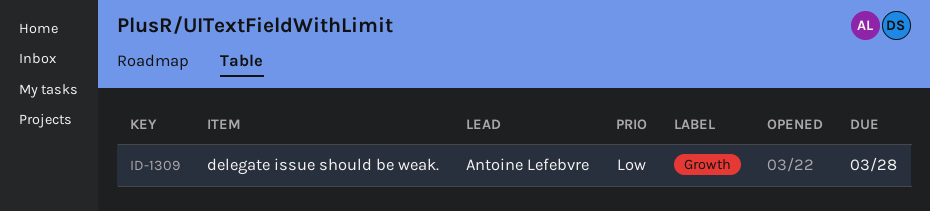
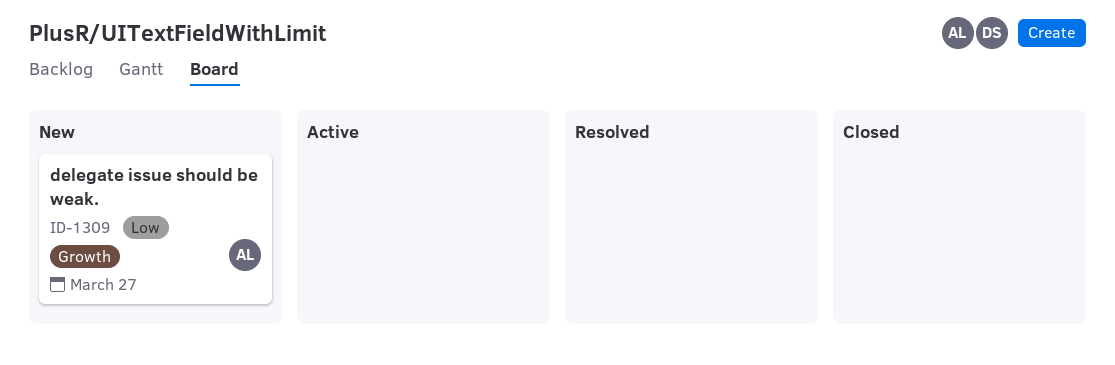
ID-1309, due: Mar 28 -> Mar 27

